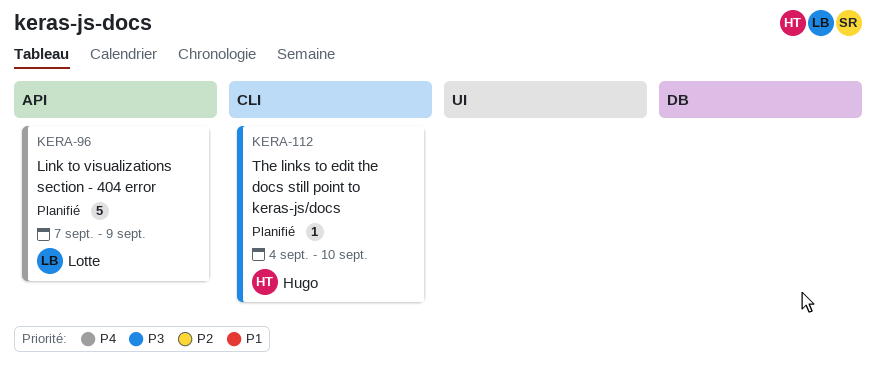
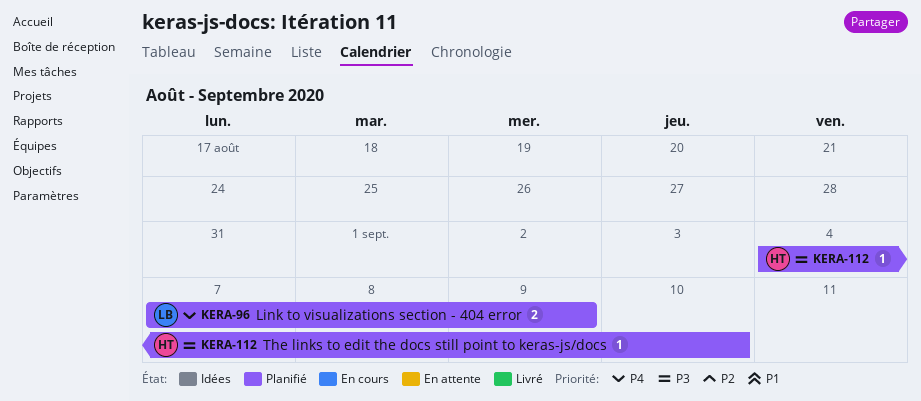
KERA-96, estimate: 5 -> 2

